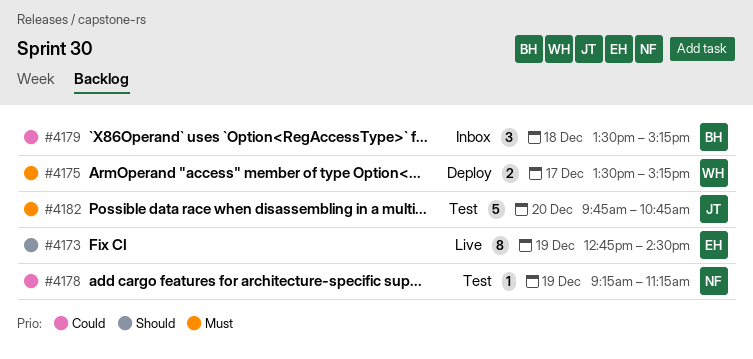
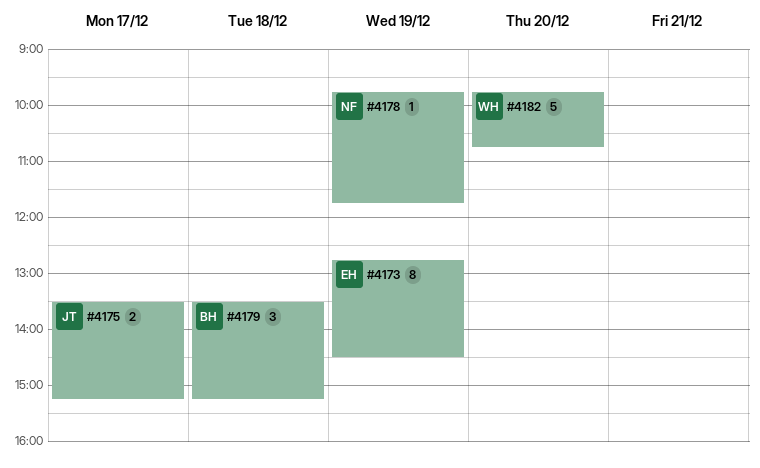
#4175, owner: WH -> JT
#4178, begins: 09:15 -> 09:45
#4178, ends: 11:15 -> 11:45
#4182, owner: JT -> WH

